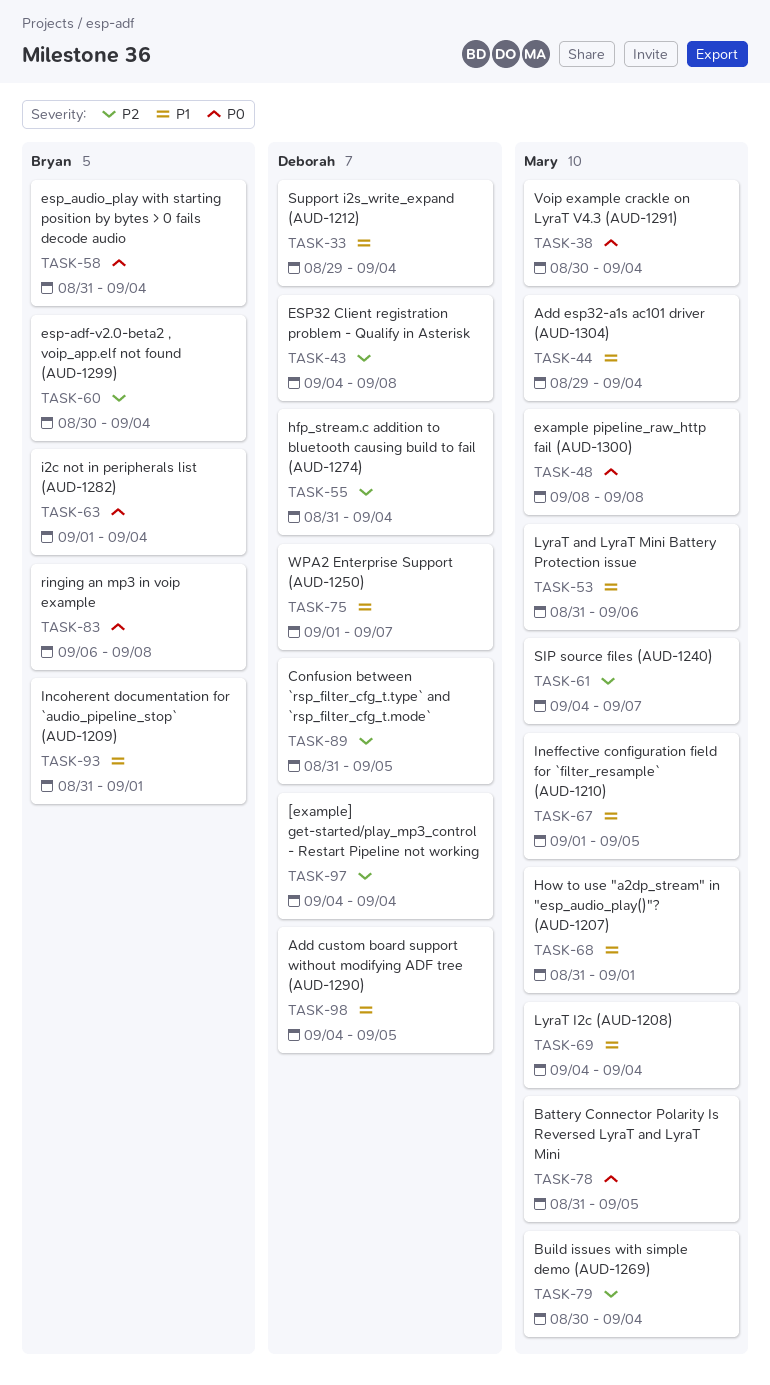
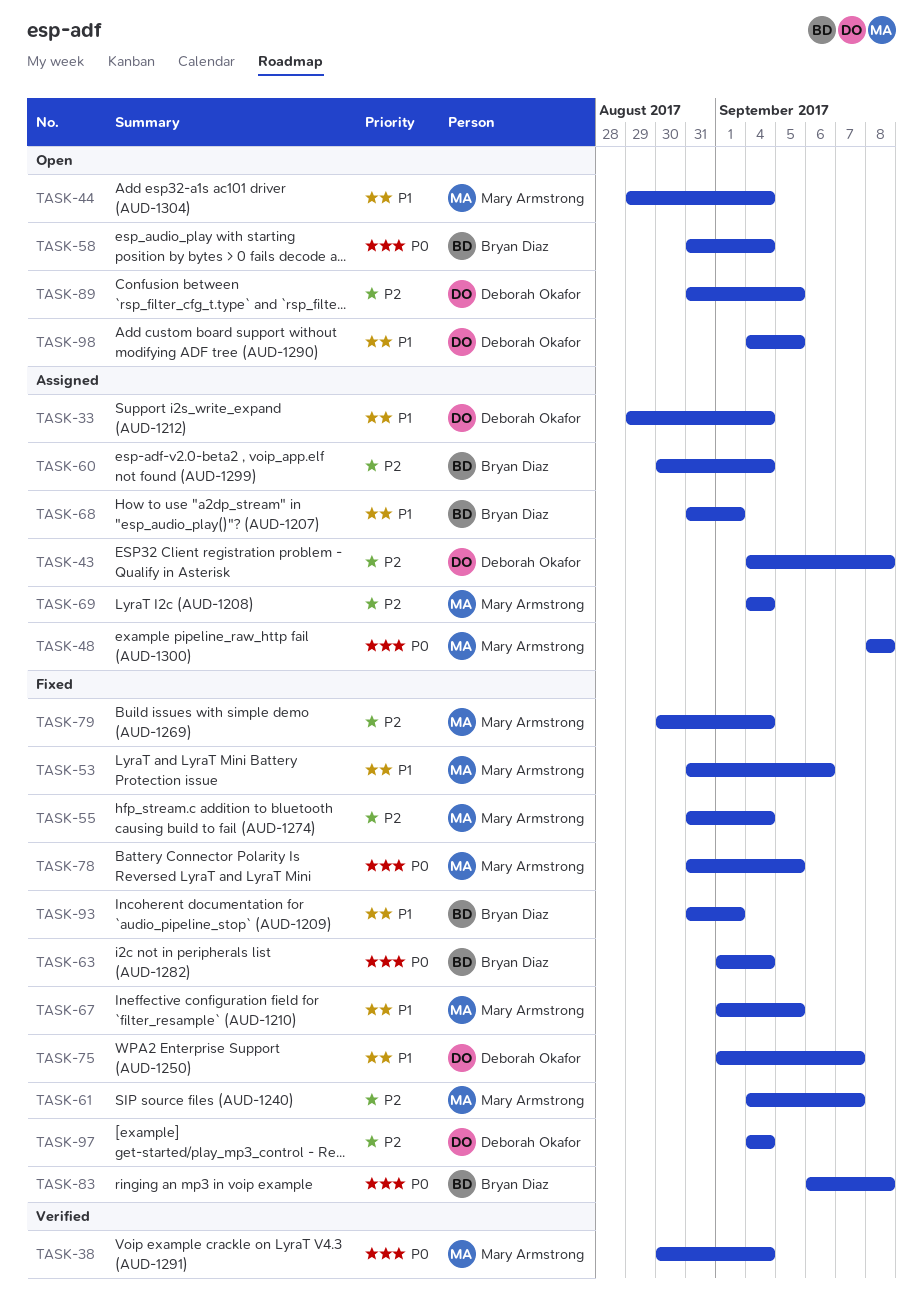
TASK-55, owner: Deborah Okafor -> Mary Armstrong
TASK-68, owner: Mary Armstrong -> Bryan Diaz
TASK-69, priority: P1 -> P2

